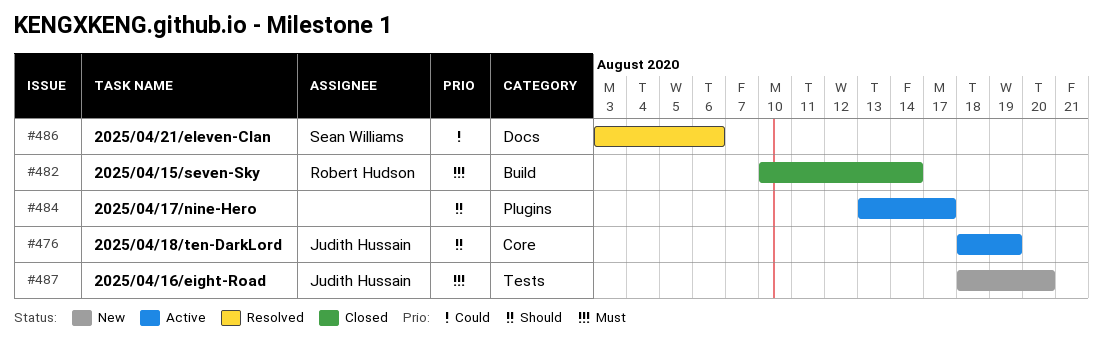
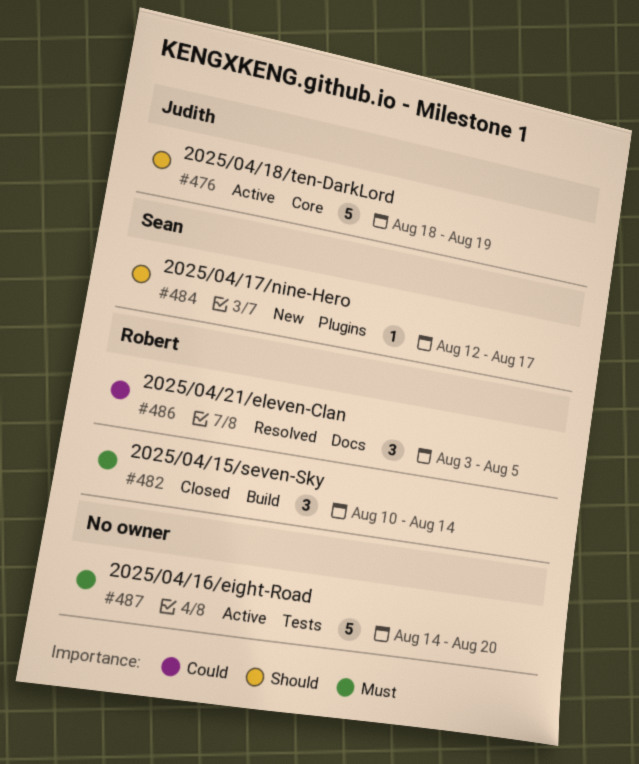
#484, status: Active -> New
#484, owner: none -> Sean Williams
#484, start: Aug 13 -> Aug 12
#486, owner: Sean Williams -> Robert Hudson
#486, due: Aug 6 -> Aug 5
#487, status: New -> Active
#487, owner: Judith Hussain -> none
#487, start: Aug 18 -> Aug 14

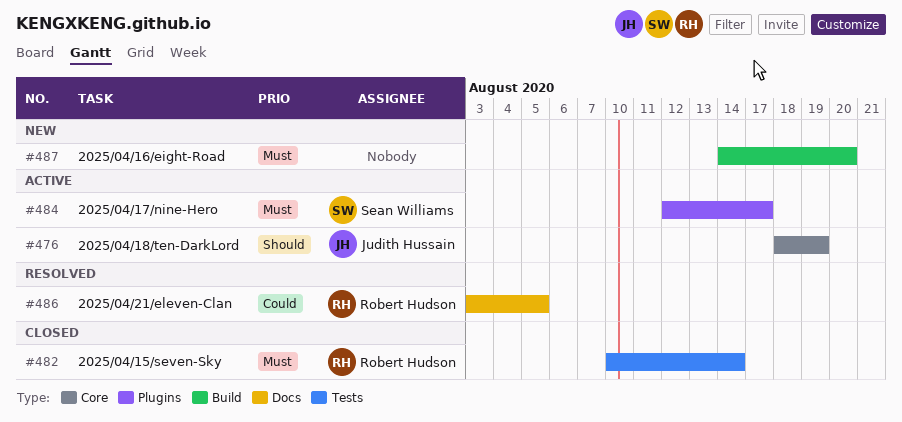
#482, label: Build -> Tests
#484, status: New -> Active
#484, priority: Should -> Must
#487, status: Active -> New
#487, label: Tests -> Build

